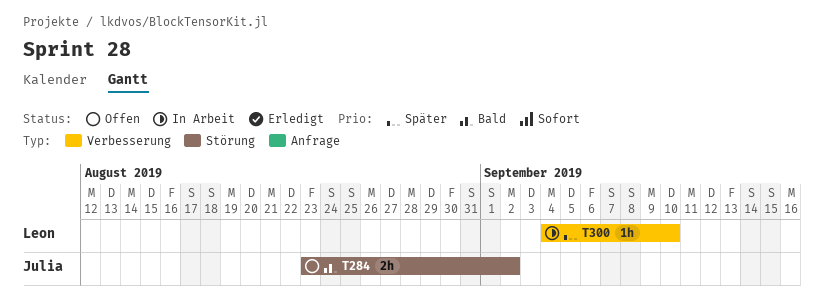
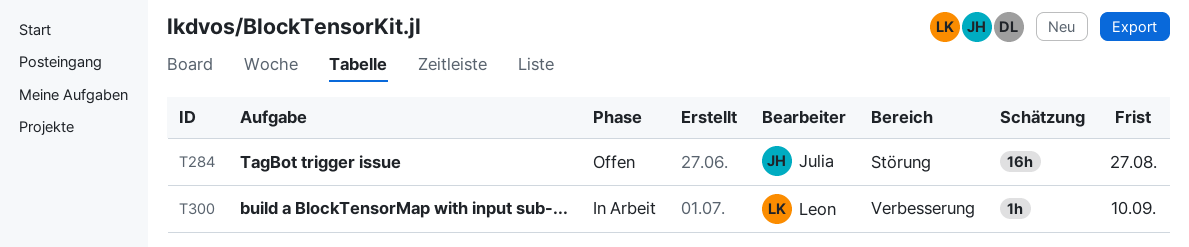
T284, estimate: 2h -> 16h
T284, due: Sep 2 -> Aug 27

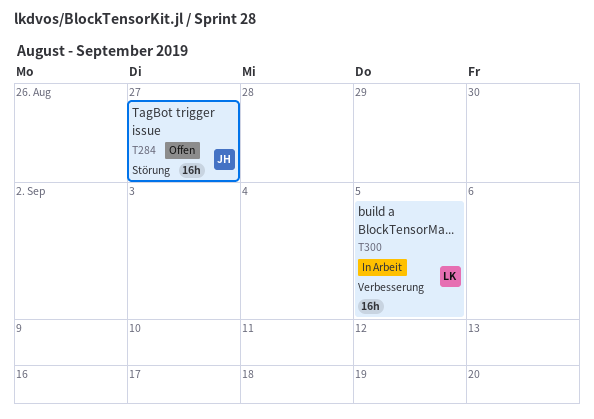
T300, estimate: 1h -> 16h
T300, due: Sep 10 -> Sep 5

